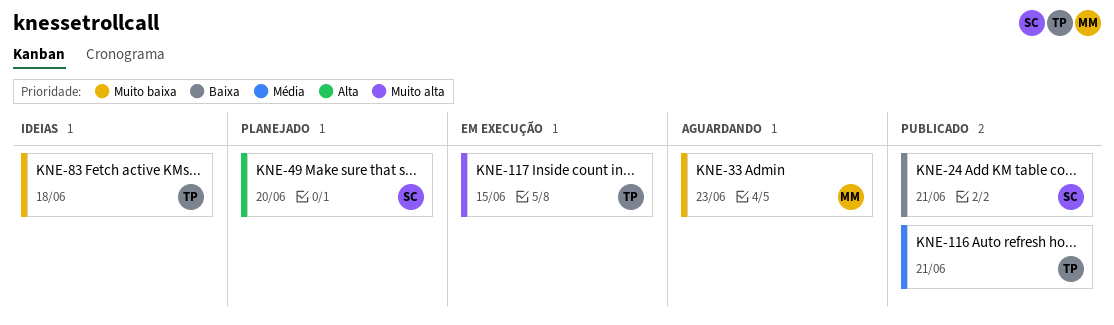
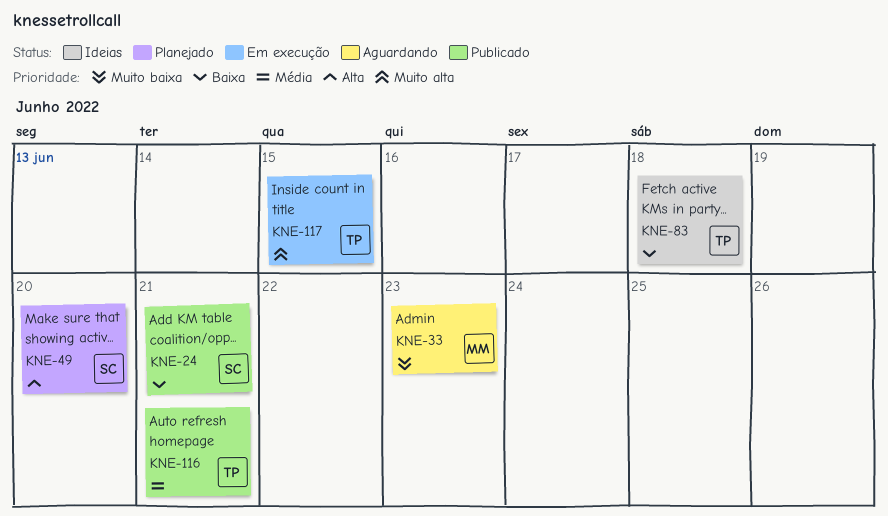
KNE-83, priority: Muito baixa -> Baixa

